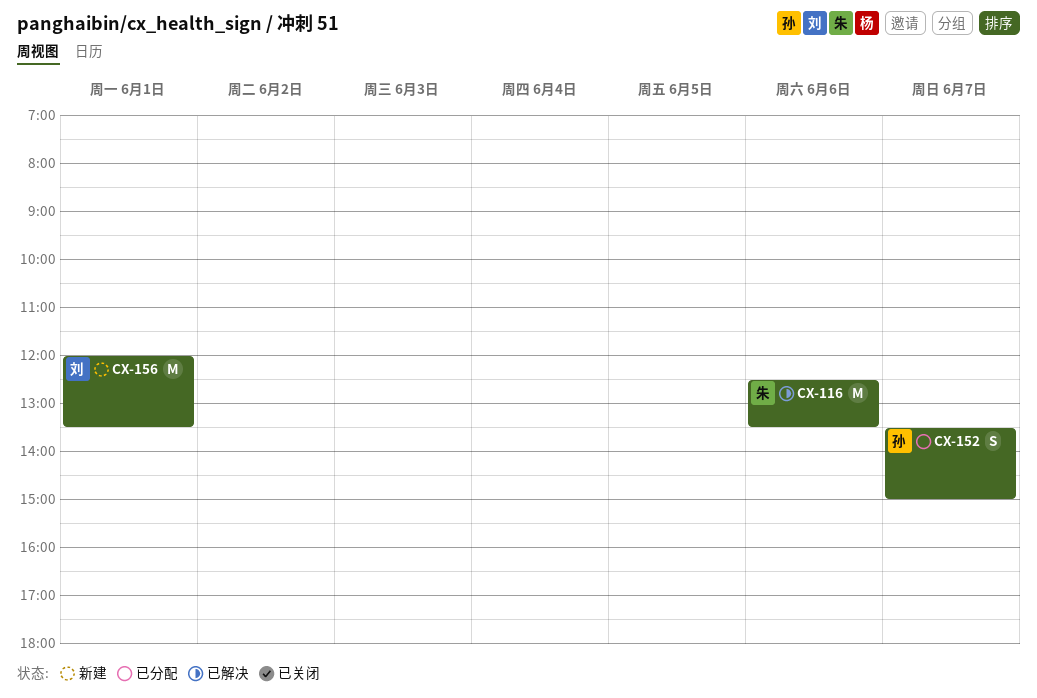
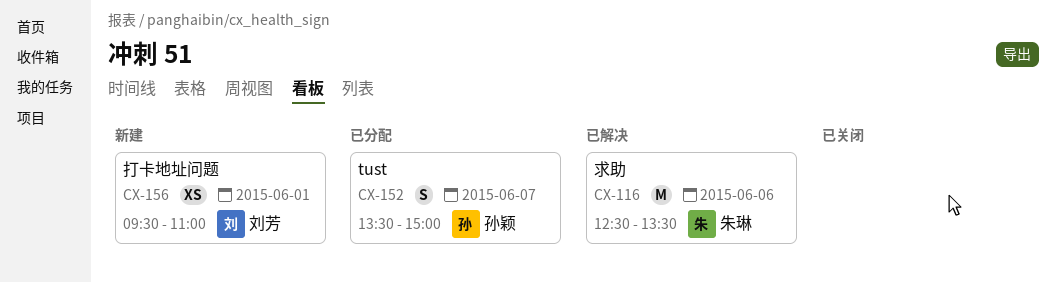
CX-156, estimate: M -> XS
CX-156, begins: 12:00 -> 09:30
CX-156, ends: 13:30 -> 11:00

